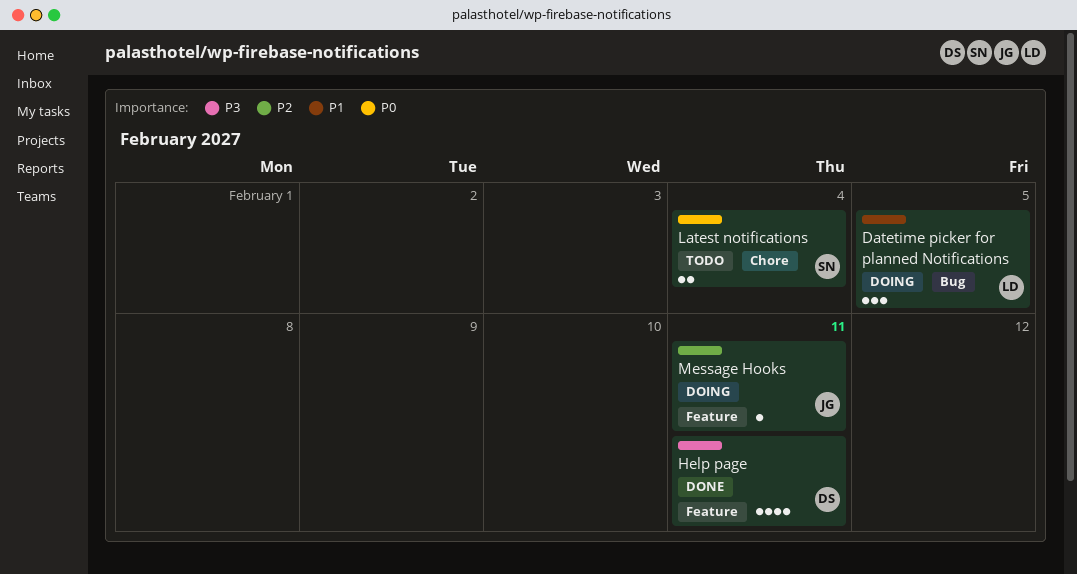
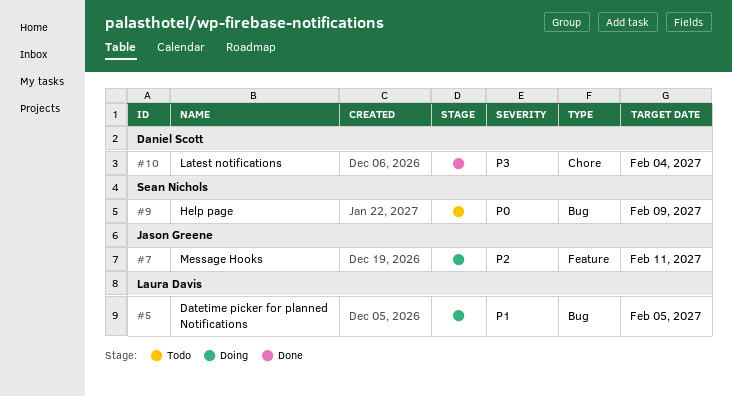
Help page, status: Done -> Todo
Help page, owner: Daniel Scott -> Sean Nichols
Help page, priority: P3 -> P0
Help page, label: Feature -> Bug
Help page, due: Feb 11 -> Feb 9
Latest notifications, status: Todo -> Done
Latest notifications, owner: Sean Nichols -> Daniel Scott
Latest notifications, priority: P0 -> P3

